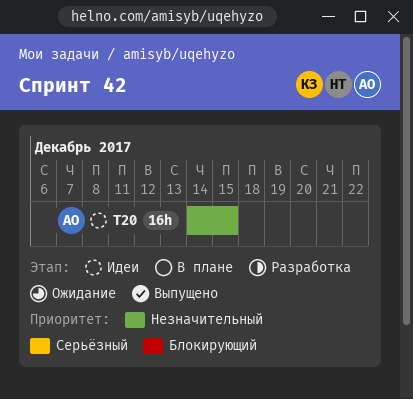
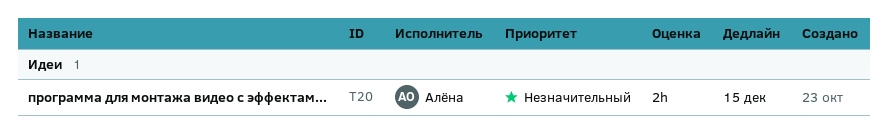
T20, estimate: 16h -> 2h

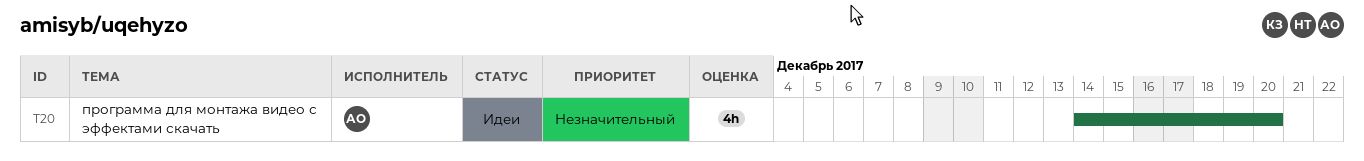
T20, estimate: 2h -> 4h
T20, due: Dec 15 -> Dec 20

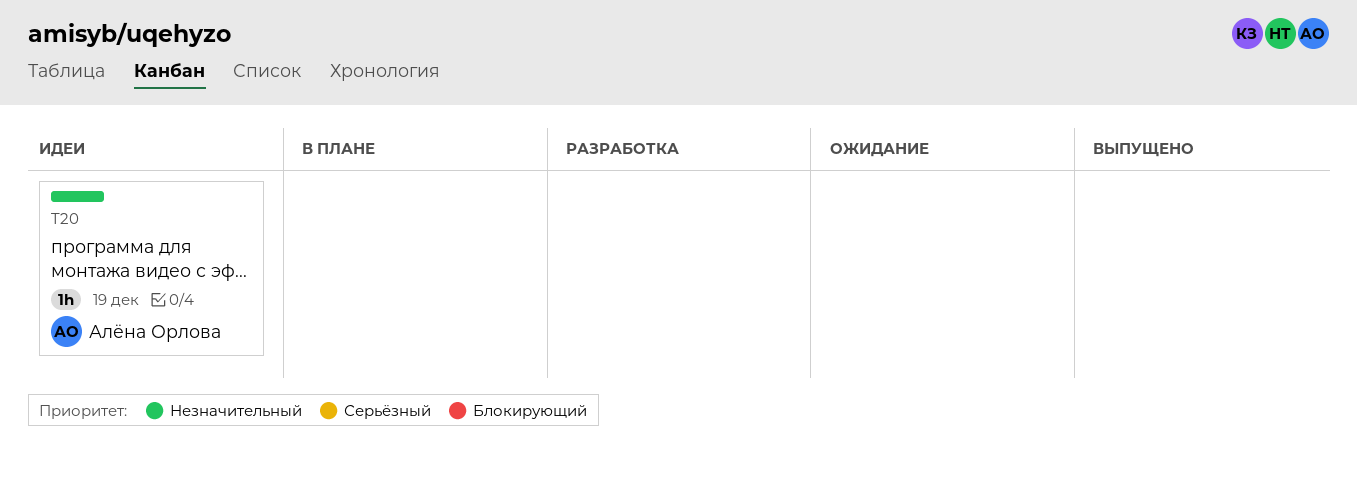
T20, estimate: 4h -> 1h
T20, due: Dec 20 -> Dec 19

